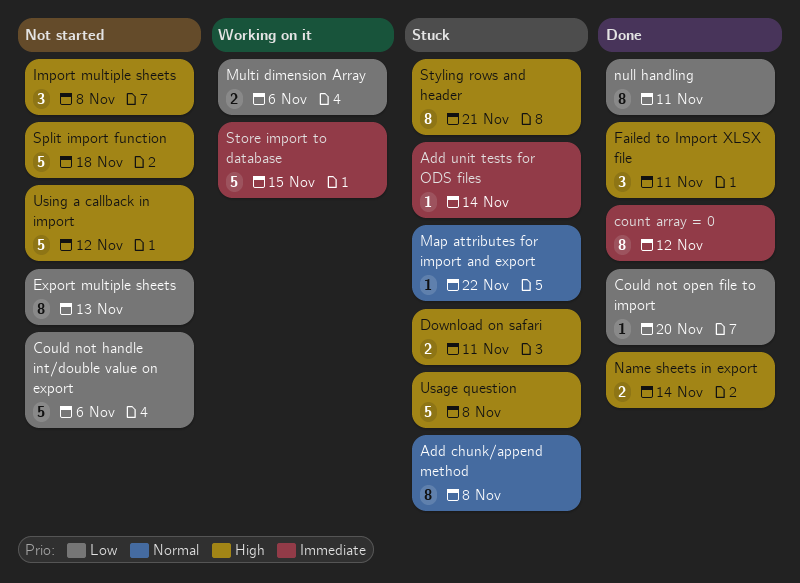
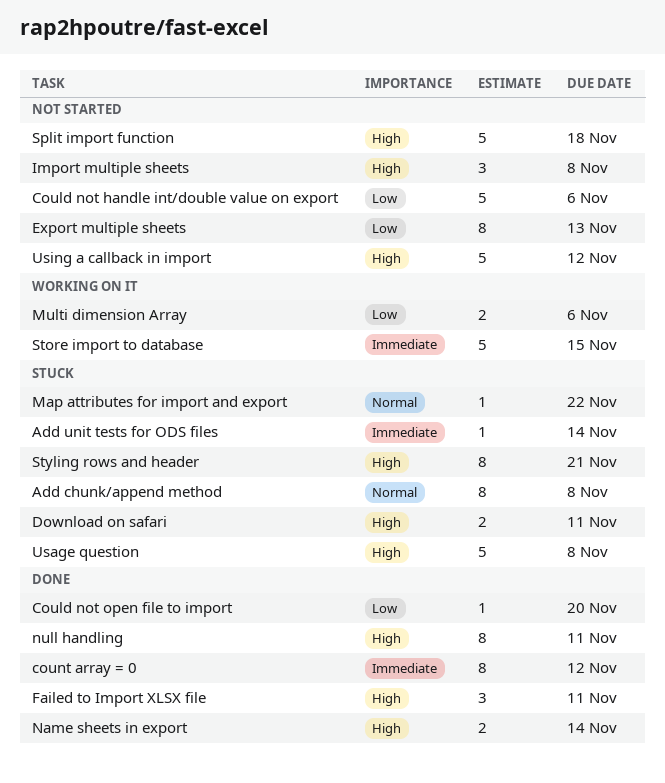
null handling, priority: Low -> High

